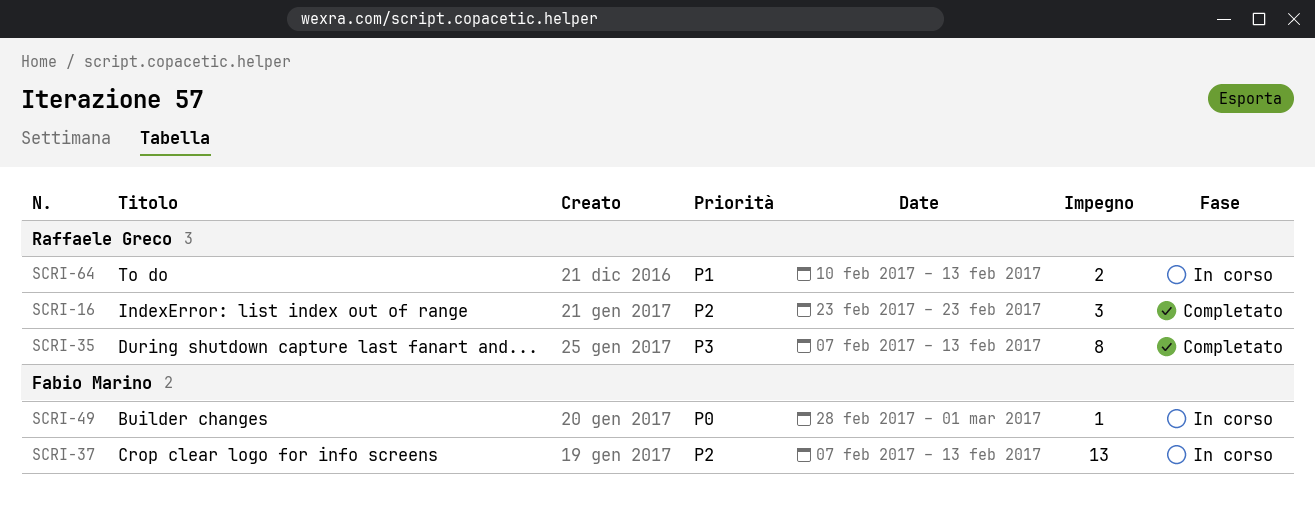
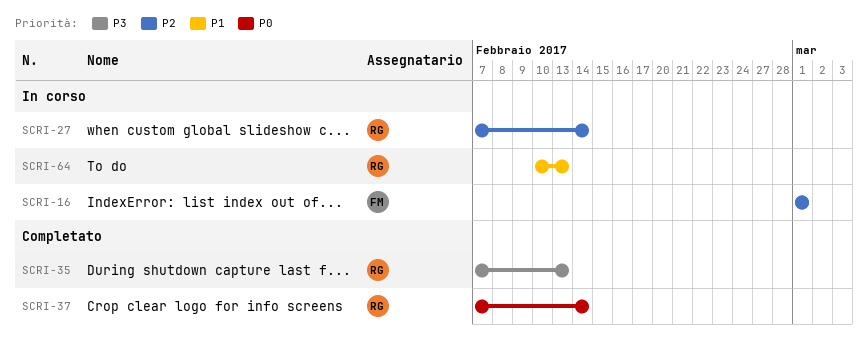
SCRI-16, status: Completato -> In corso
SCRI-16, owner: Raffaele Greco -> Fabio Marino
SCRI-16, start: Feb 23 -> Mar 1
SCRI-16, due: Feb 23 -> Mar 1
SCRI-27: none -> present
SCRI-37, status: In corso -> Completato
SCRI-37, owner: Fabio Marino -> Raffaele Greco
SCRI-37, priority: P2 -> P0
SCRI-37, due: Feb 13 -> Feb 14
SCRI-49: present -> none

